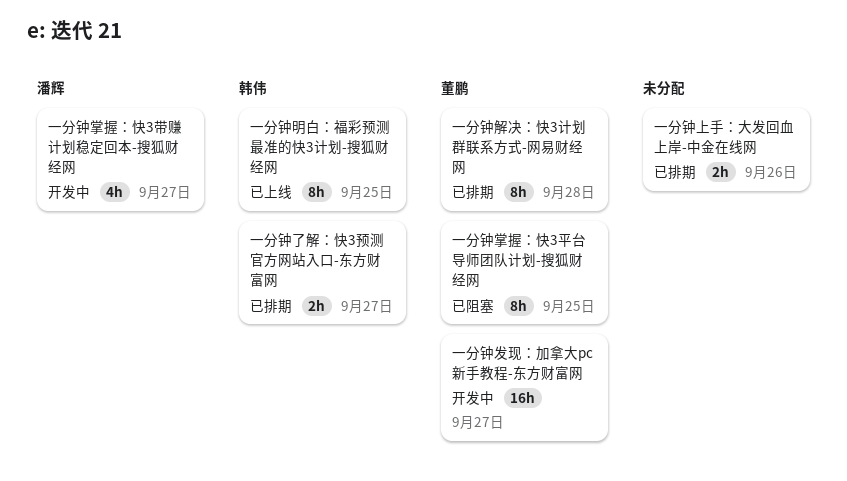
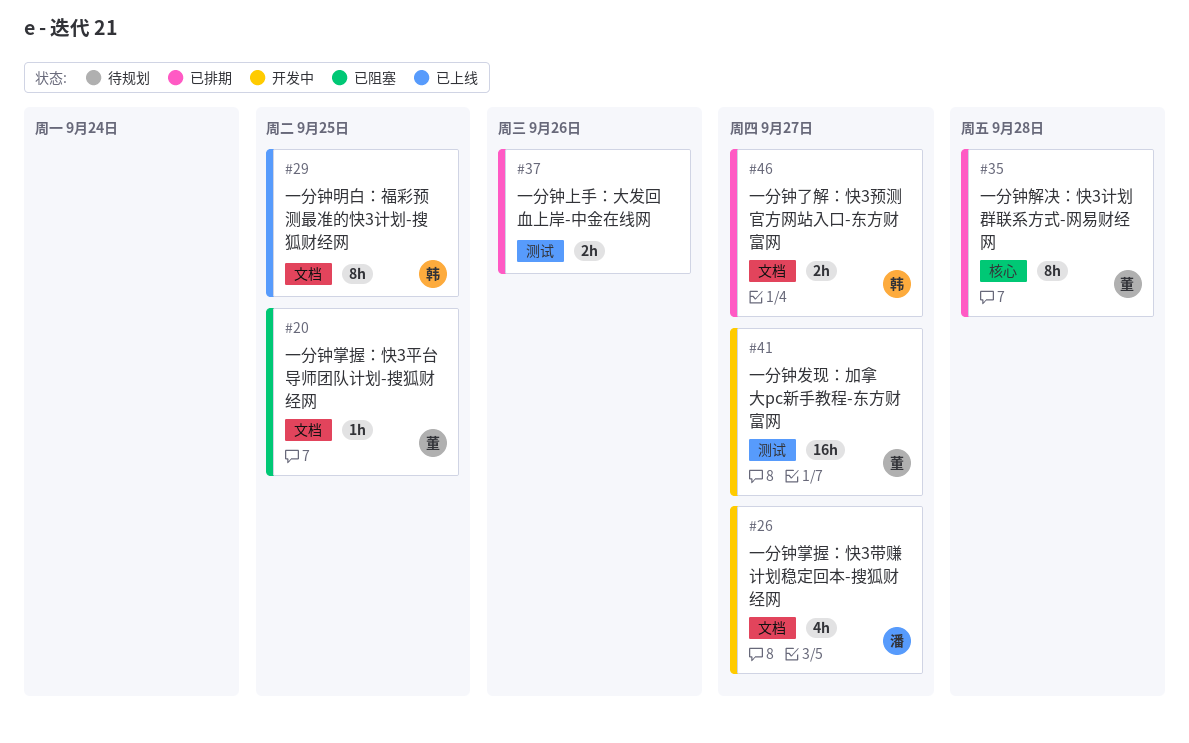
一分钟掌握：快3平台导师团队计划-搜狐财经网, estimate: 8h -> 1h

